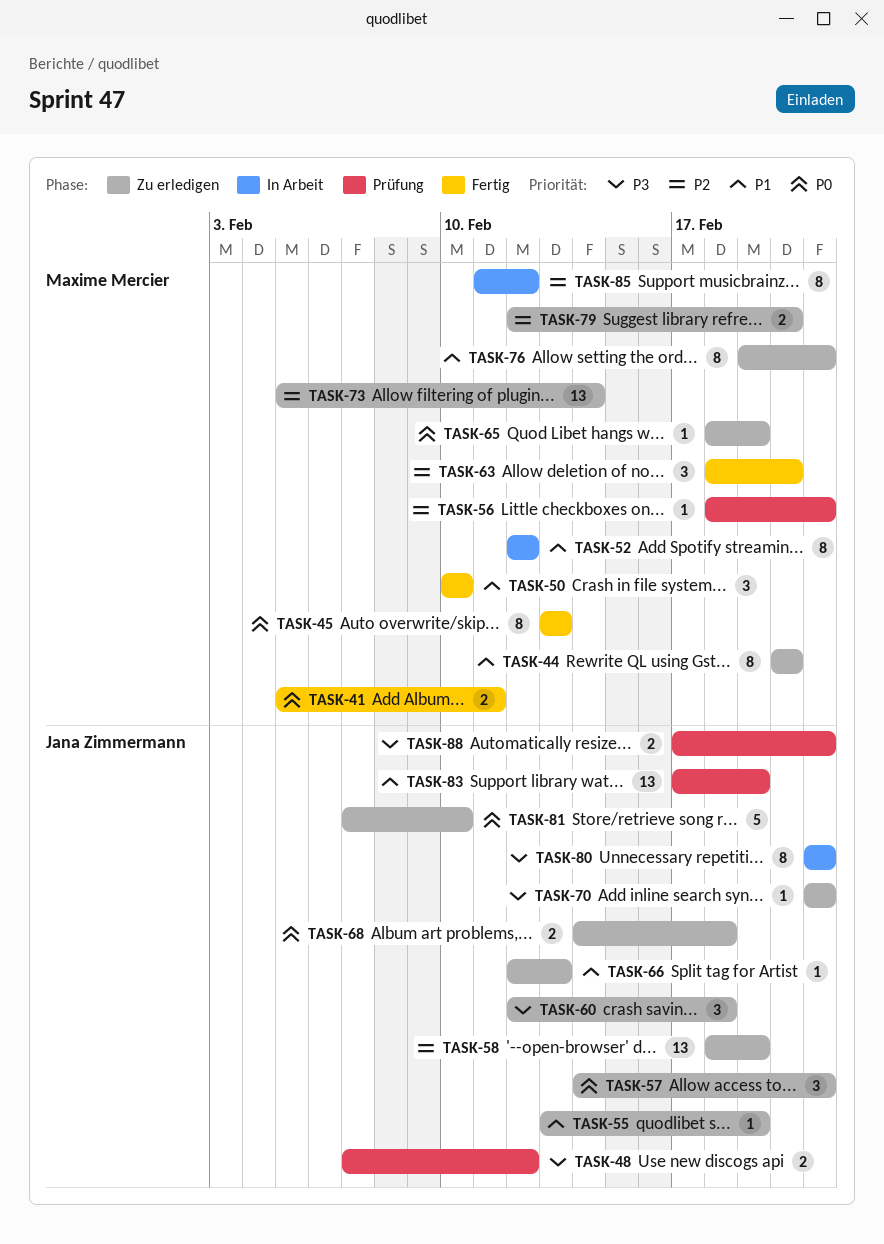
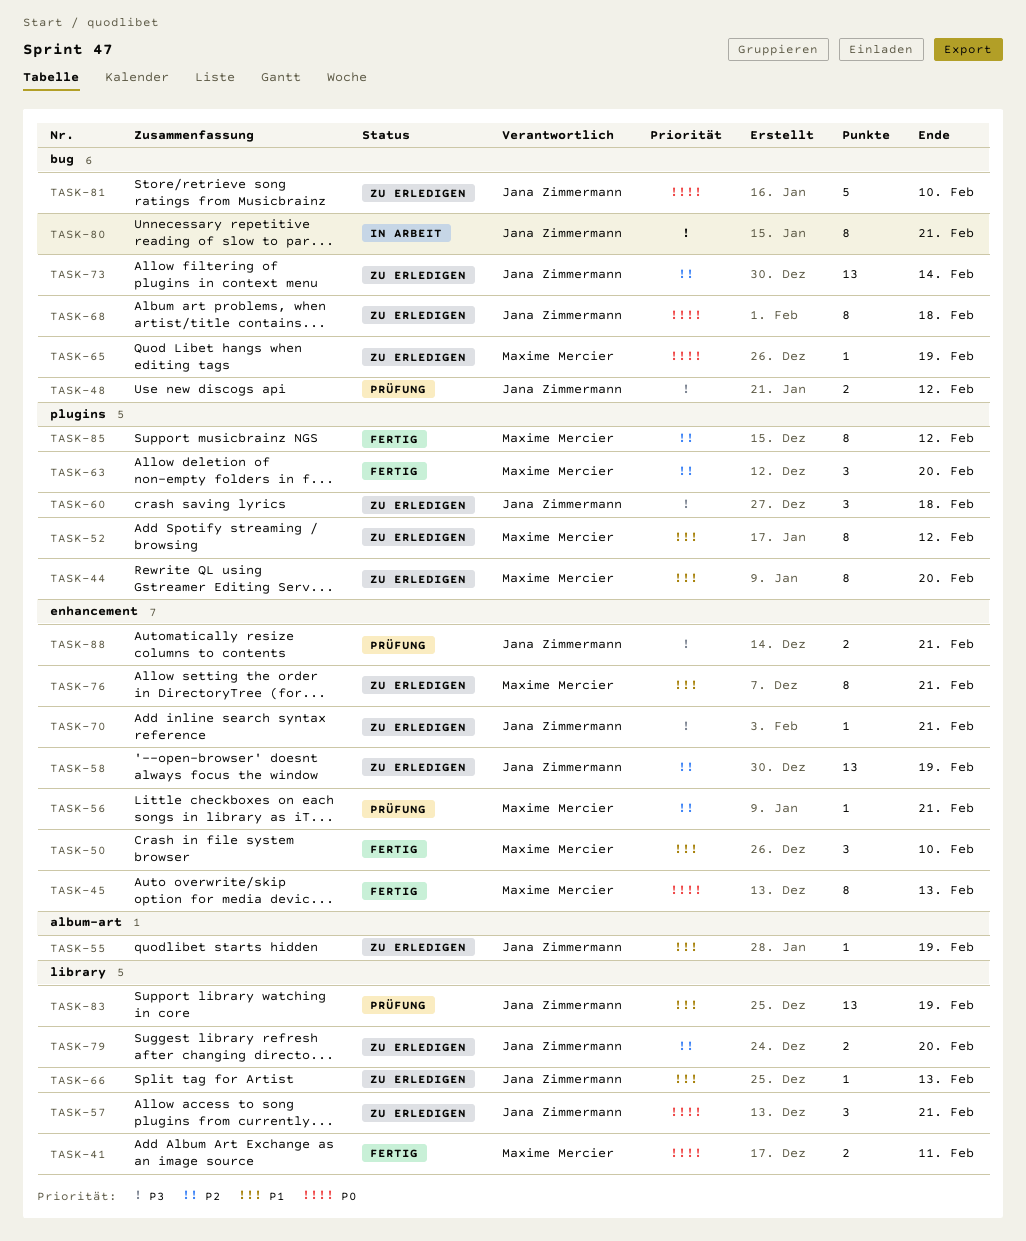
TASK-52, status: In Arbeit -> Zu erledigen
TASK-68, estimate: 2 -> 8
TASK-73, owner: Maxime Mercier -> Jana Zimmermann
TASK-79, owner: Maxime Mercier -> Jana Zimmermann
TASK-85, status: In Arbeit -> Fertig

